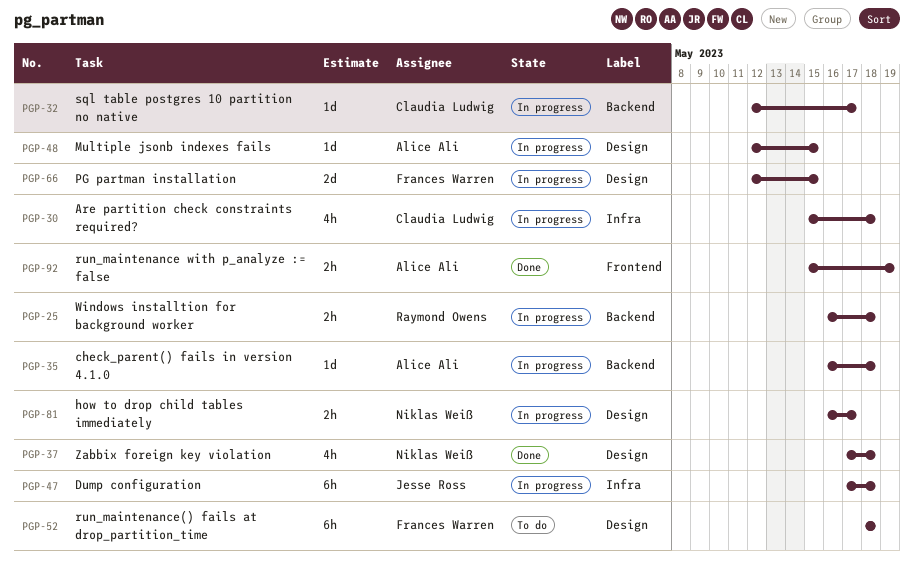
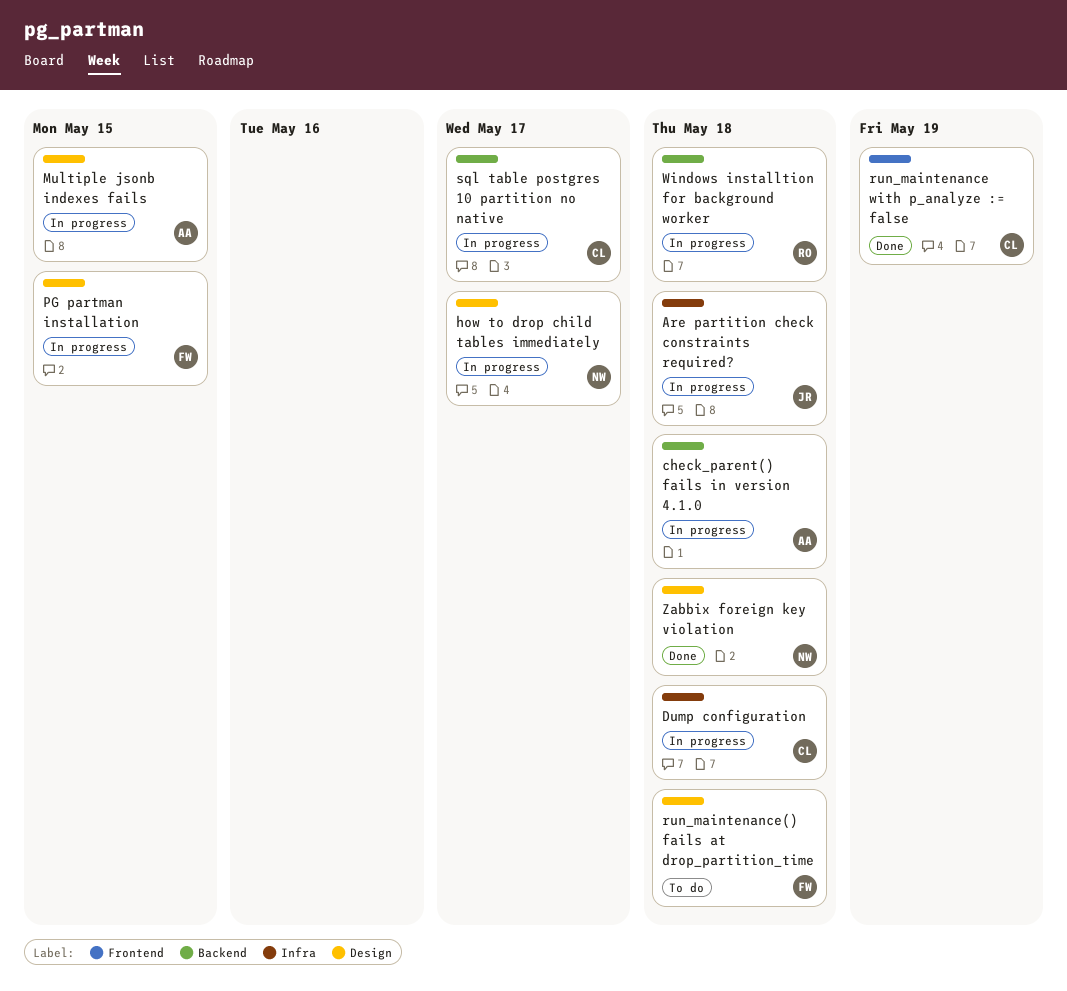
Are partition check constraints required?, owner: Claudia Ludwig -> Jesse Ross
Dump configuration, owner: Jesse Ross -> Claudia Ludwig
run_maintenance with p_analyze := false, owner: Alice Ali -> Claudia Ludwig

